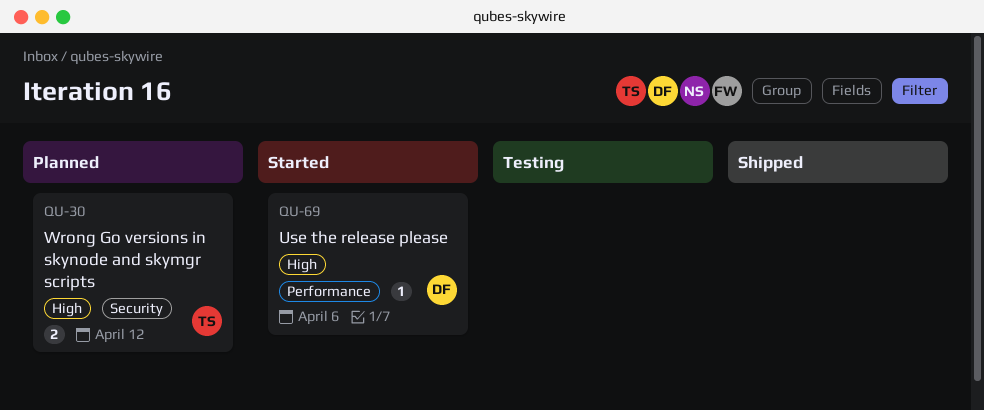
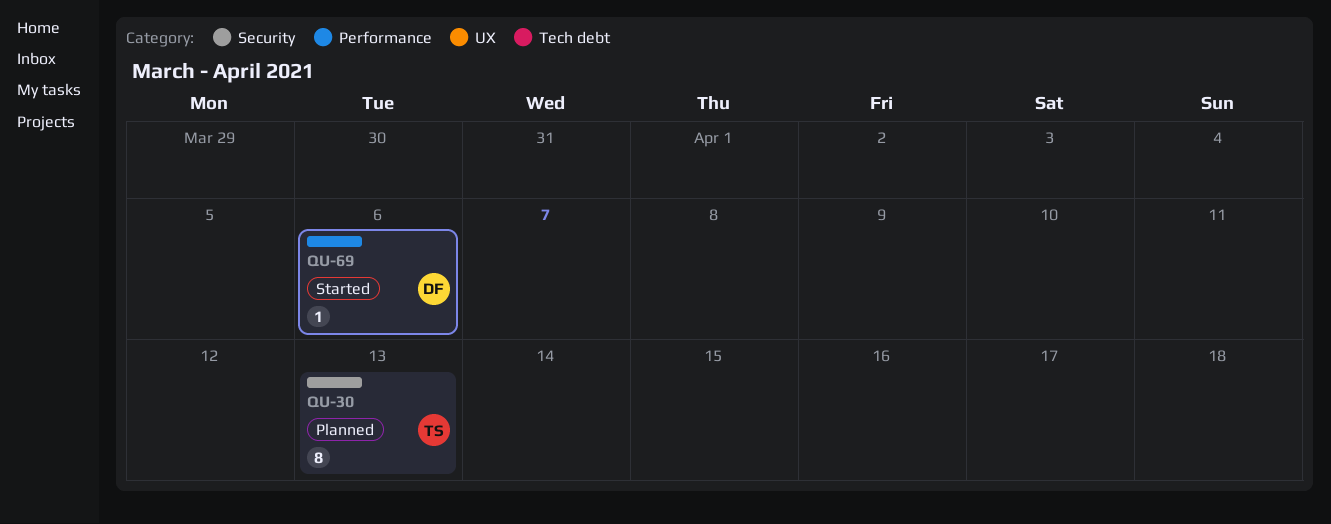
QU-30, estimate: 2 -> 8
QU-30, due: Apr 12 -> Apr 13

